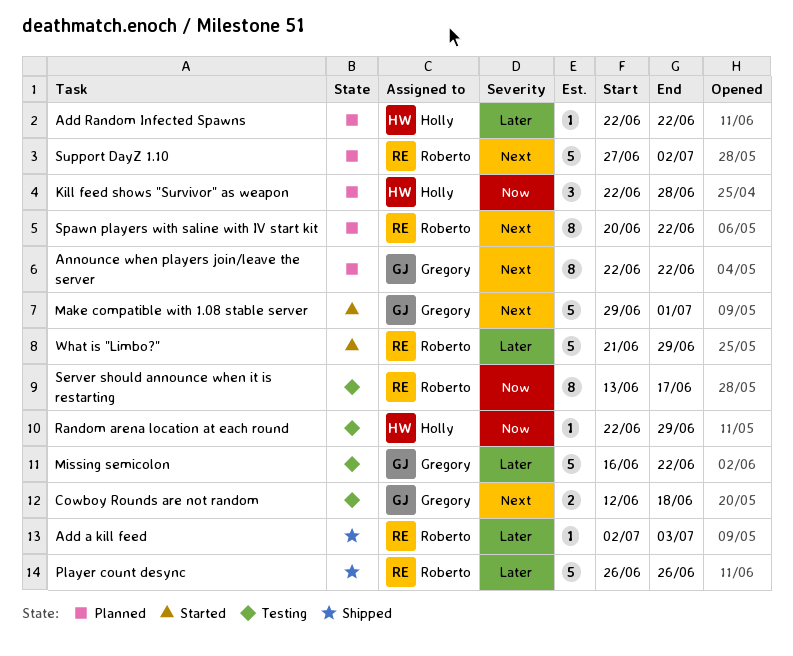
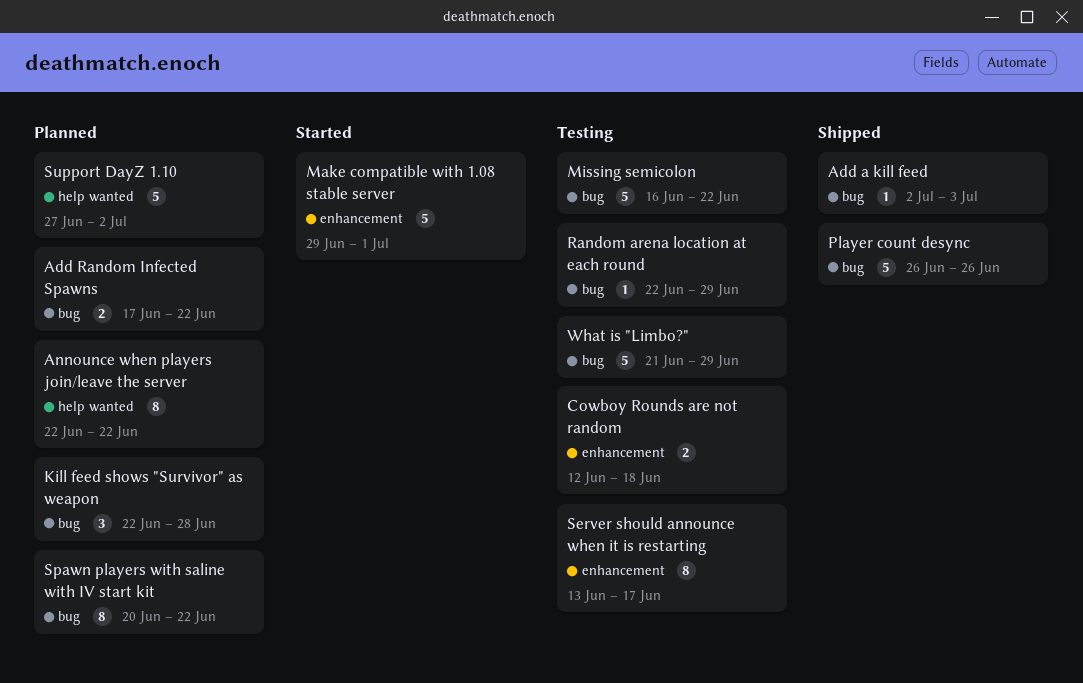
Add Random Infected Spawns, estimate: 1 -> 2
Add Random Infected Spawns, start: Jun 22 -> Jun 17
What is "Limbo?", status: Started -> Testing

